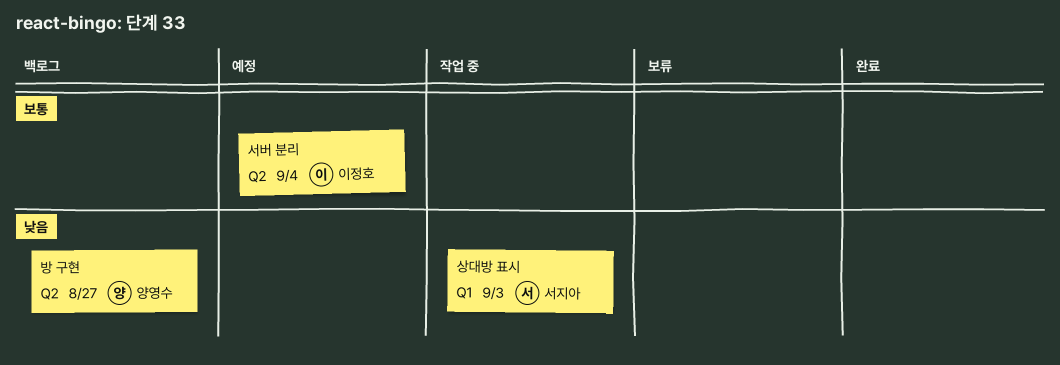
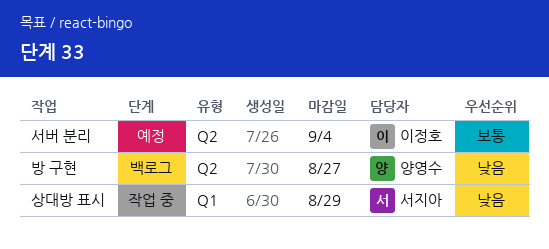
상대방 표시, due: Sep 3 -> Aug 29

